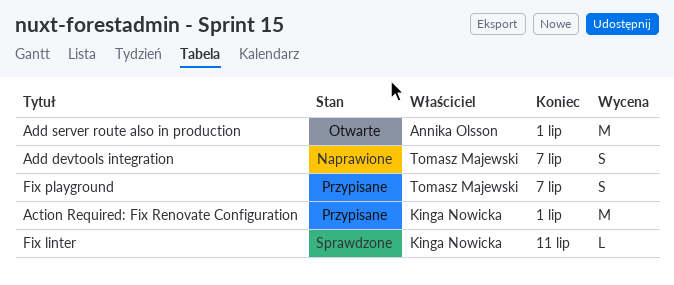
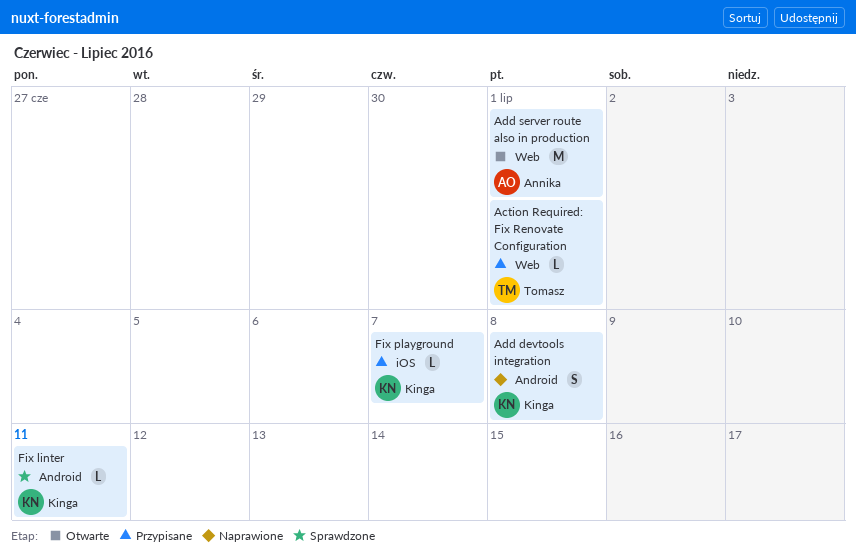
Action Required: Fix Renovate Configuration, owner: Kinga Nowicka -> Tomasz Majewski
Action Required: Fix Renovate Configuration, estimate: M -> L
Add devtools integration, owner: Tomasz Majewski -> Kinga Nowicka
Add devtools integration, due: Jul 7 -> Jul 8
Fix playground, owner: Tomasz Majewski -> Kinga Nowicka
Fix playground, estimate: S -> L

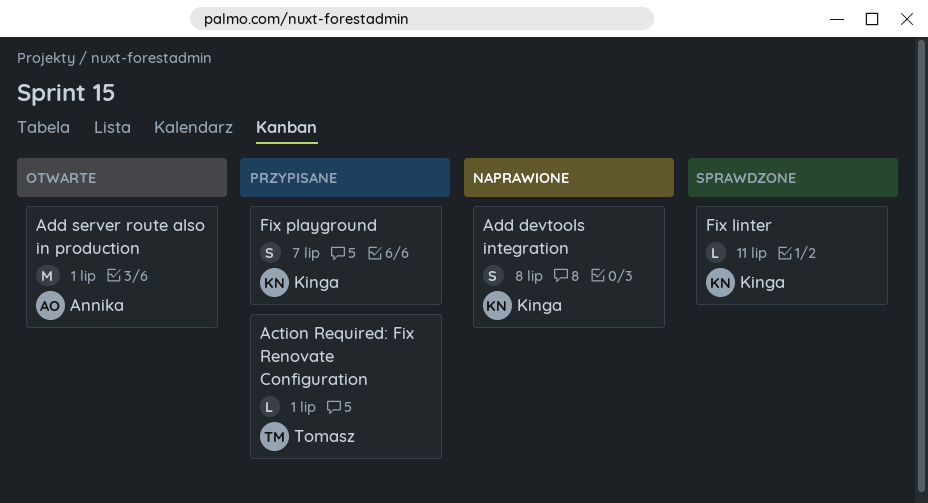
Fix playground, estimate: L -> S

